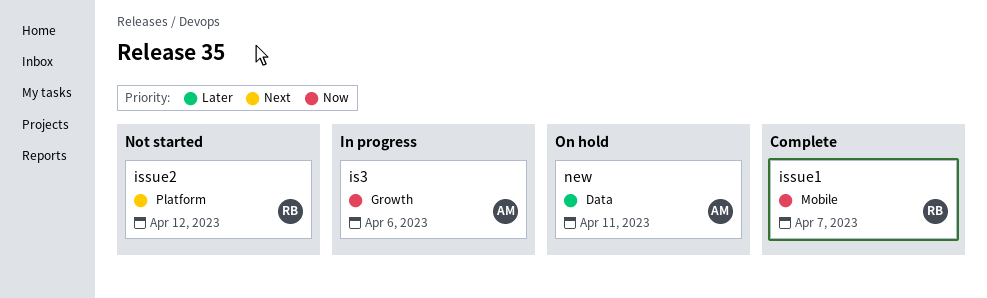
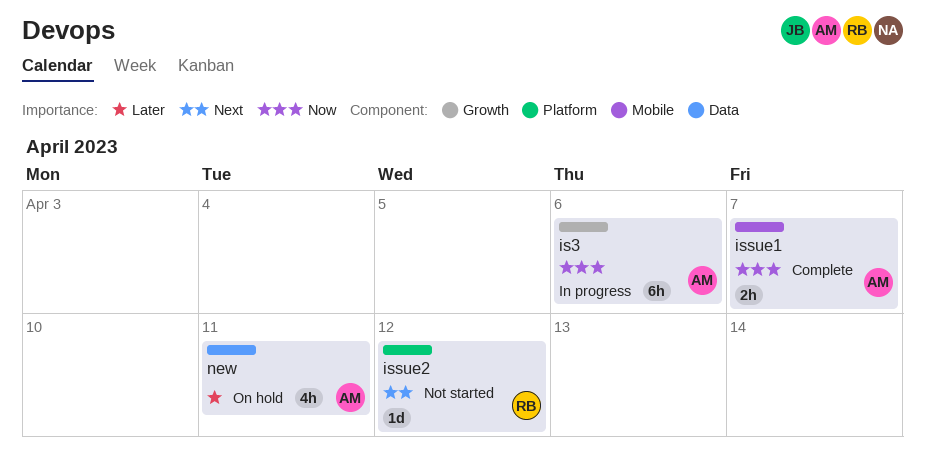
issue1, owner: RB -> AM

